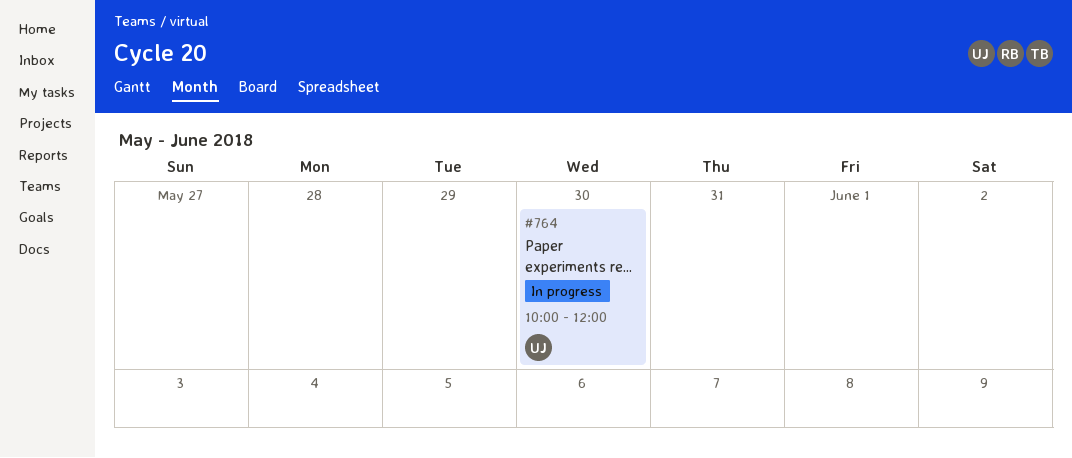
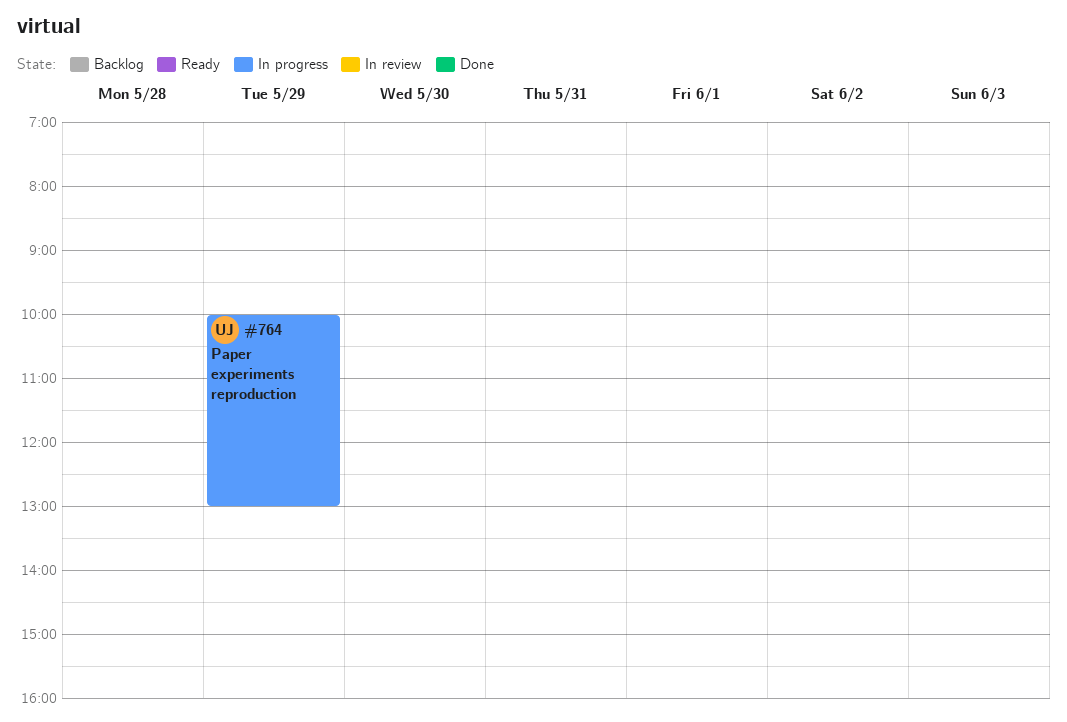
#764, day: May 30 -> May 29
#764, ends: 12:00 -> 13:00

